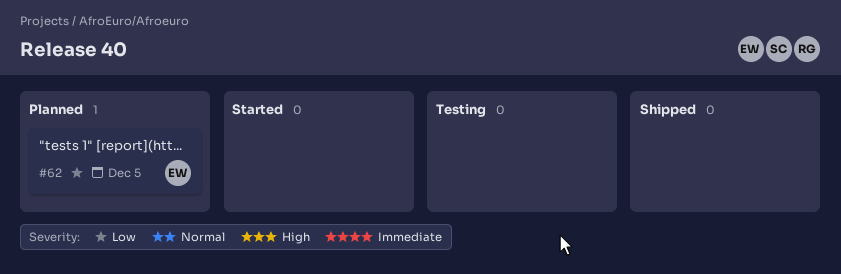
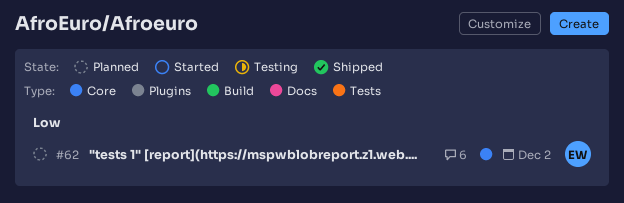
#62, due: Dec 5 -> Dec 2

